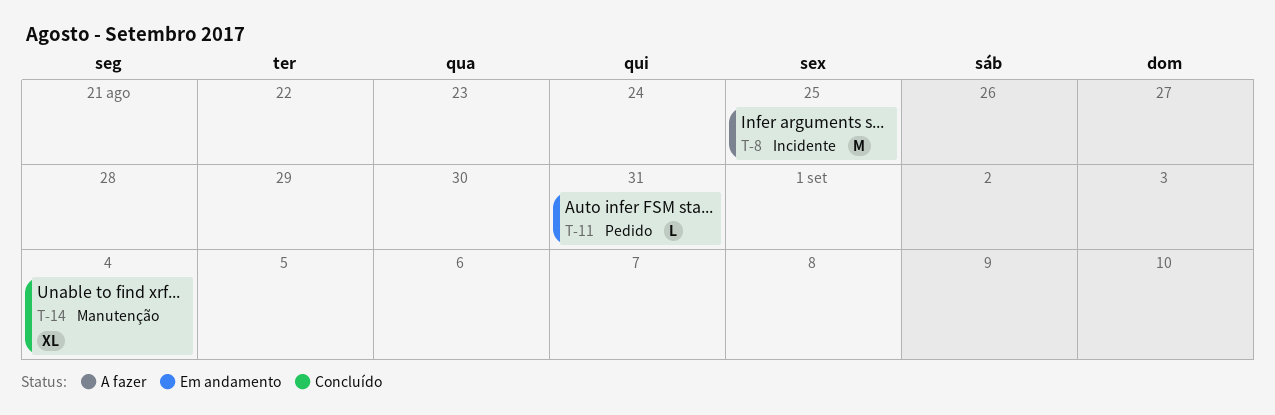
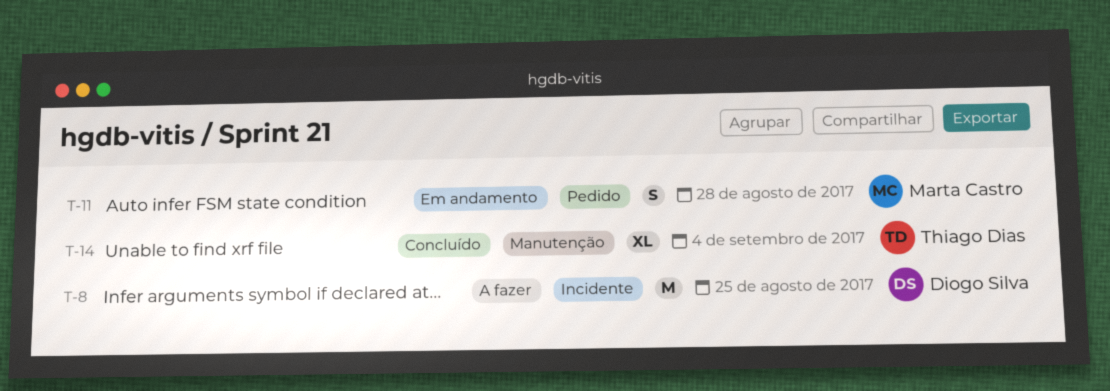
T-11, estimate: L -> S
T-11, due: Aug 31 -> Aug 28

